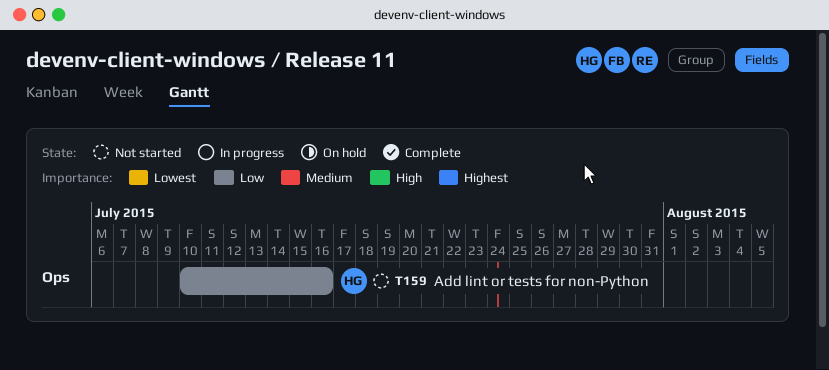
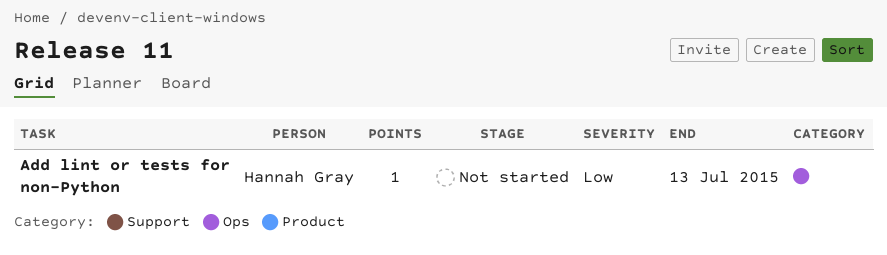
Add lint or tests for non-Python, due: Jul 16 -> Jul 13

